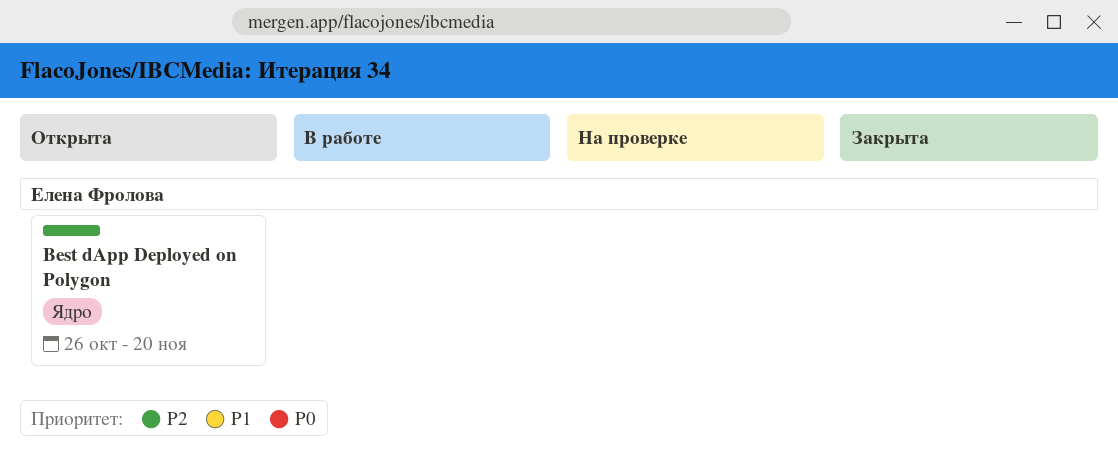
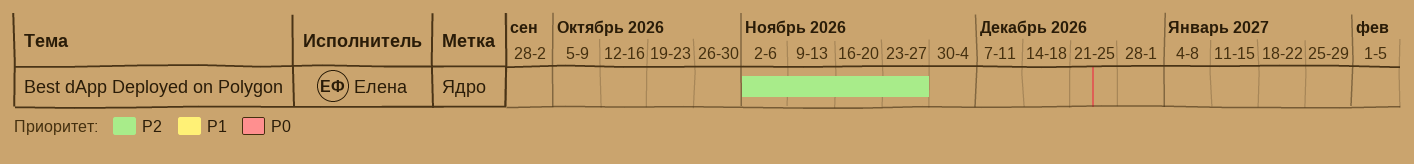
Best dApp Deployed on Polygon, start: Oct 26 -> Nov 2
Best dApp Deployed on Polygon, due: Nov 20 -> Nov 27

